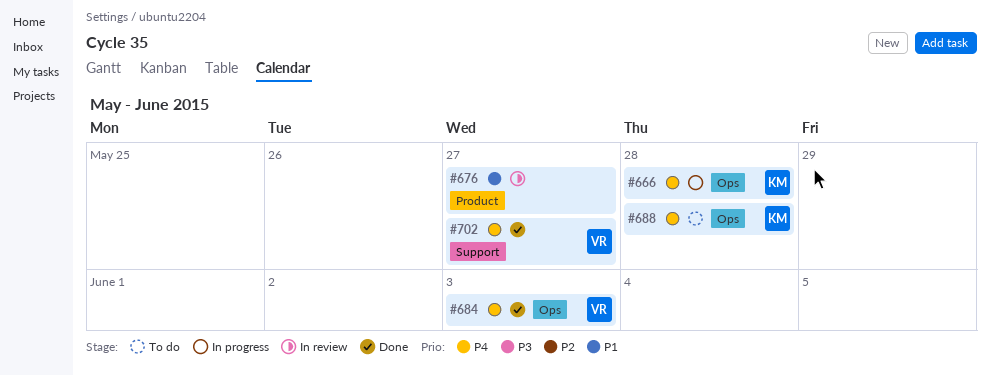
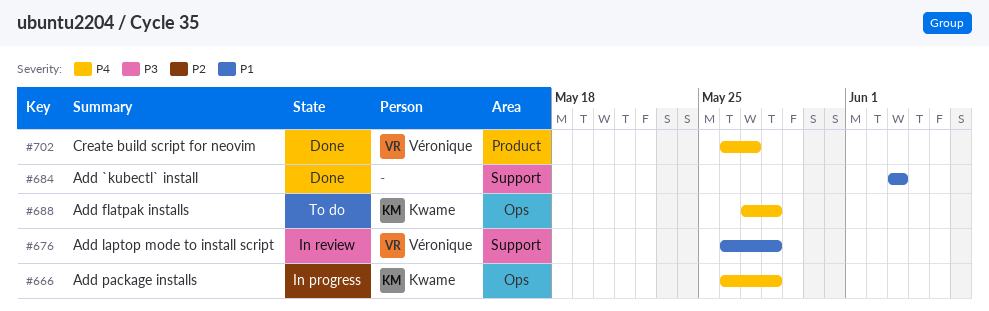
#676, owner: none -> Véronique
#676, label: Product -> Support
#676, due: May 27 -> May 28
#684, owner: Véronique -> none
#684, priority: P4 -> P1
#684, label: Ops -> Support
#702, label: Support -> Product

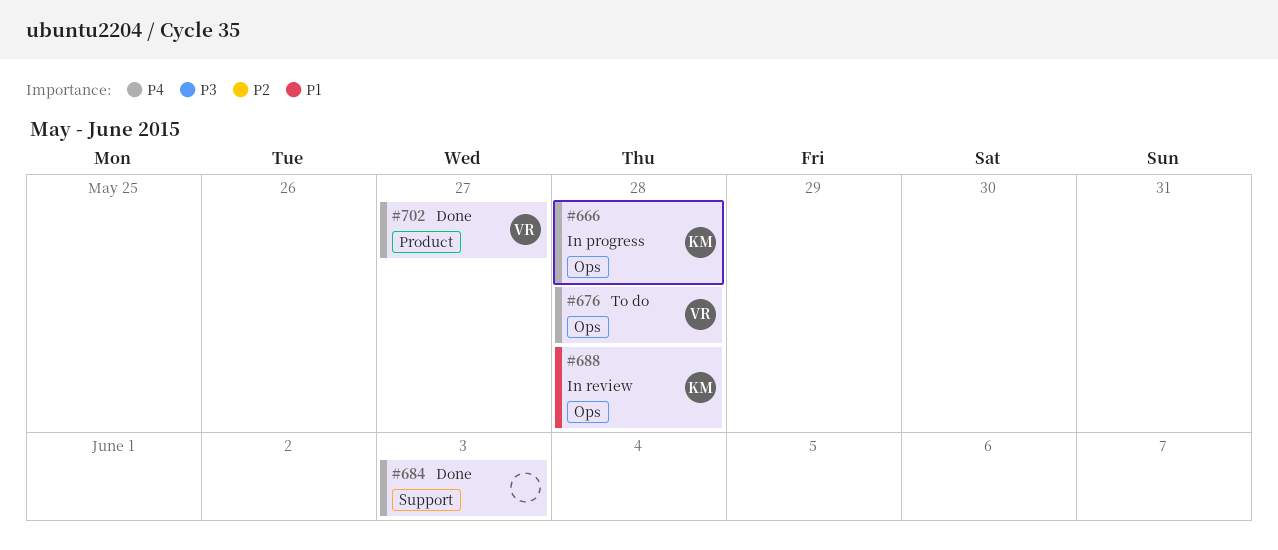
#676, status: In review -> To do
#676, priority: P1 -> P4
#676, label: Support -> Ops
#684, priority: P1 -> P4
#688, status: To do -> In review
#688, priority: P4 -> P1

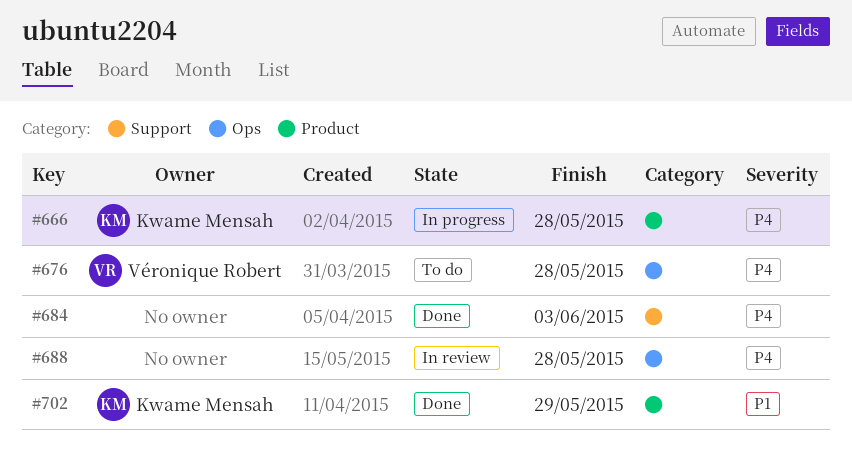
#666, label: Ops -> Product
#688, owner: Kwame Mensah -> none
#688, priority: P1 -> P4
#702, owner: Véronique Robert -> Kwame Mensah
#702, priority: P4 -> P1
#702, due: May 27 -> May 29

